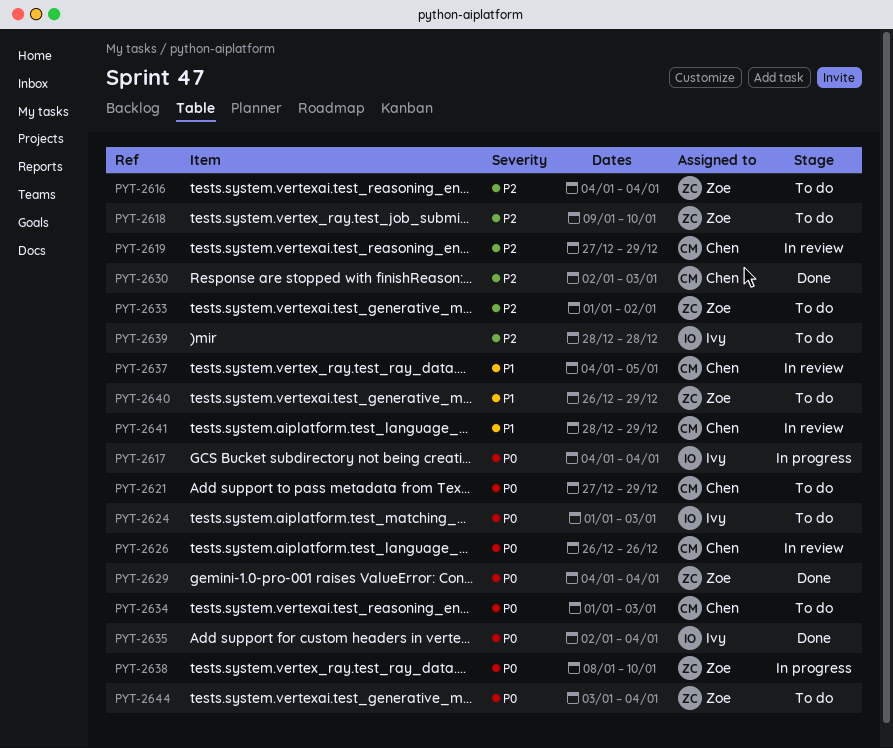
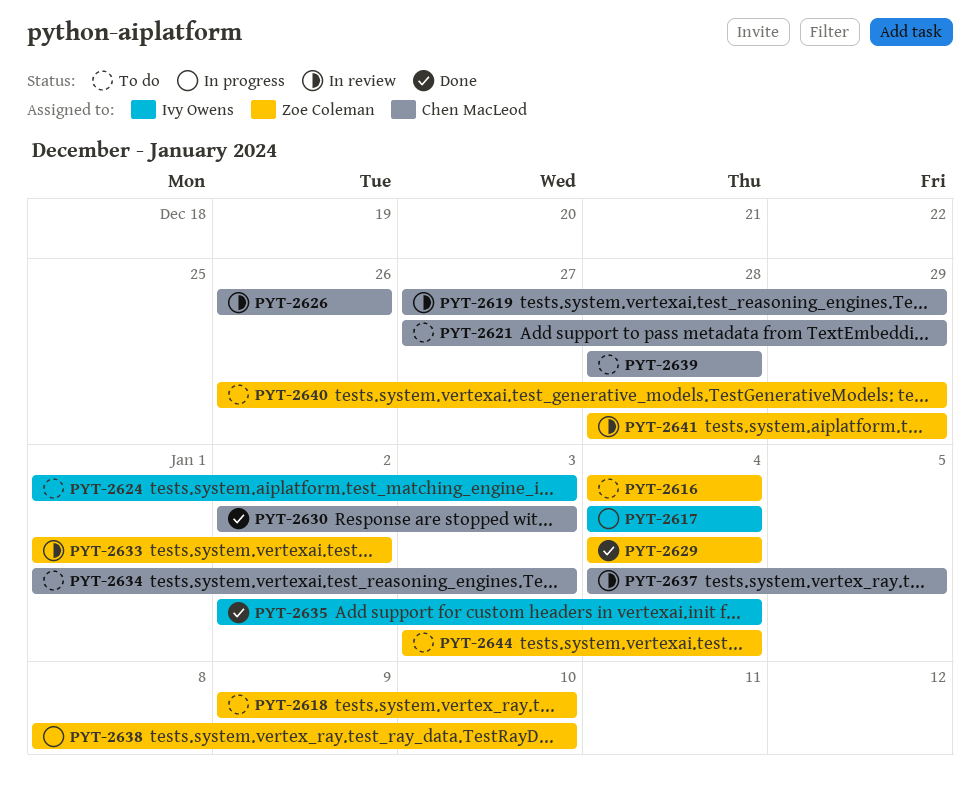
PYT-2633, status: To do -> In review
PYT-2639, owner: Ivy Owens -> Chen MacLeod
PYT-2641, owner: Chen MacLeod -> Zoe Coleman

